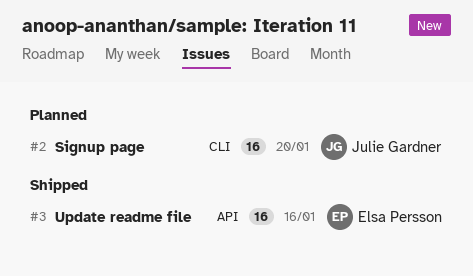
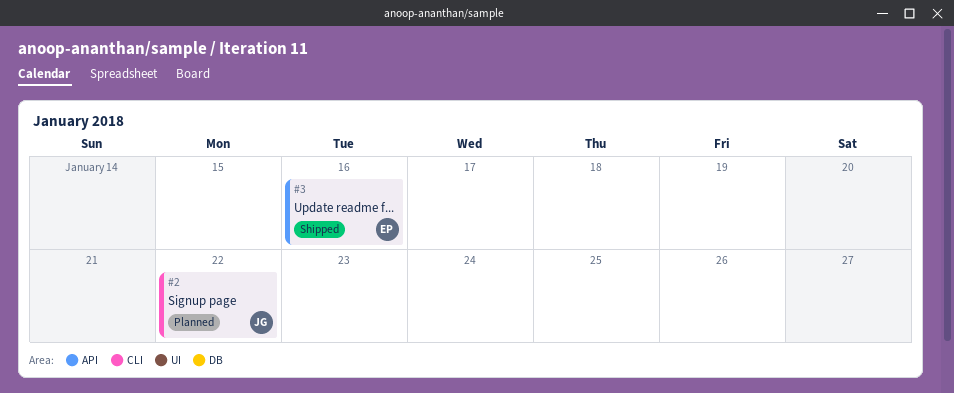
#2, due: Jan 20 -> Jan 22

